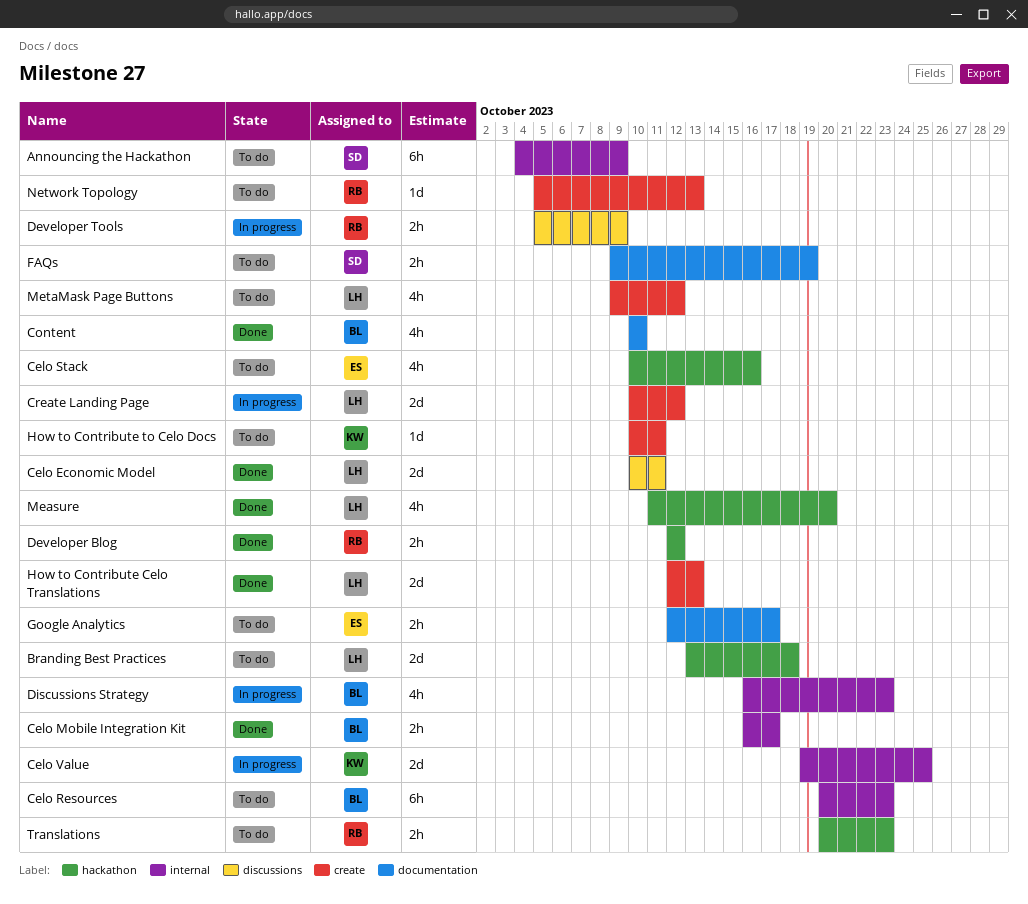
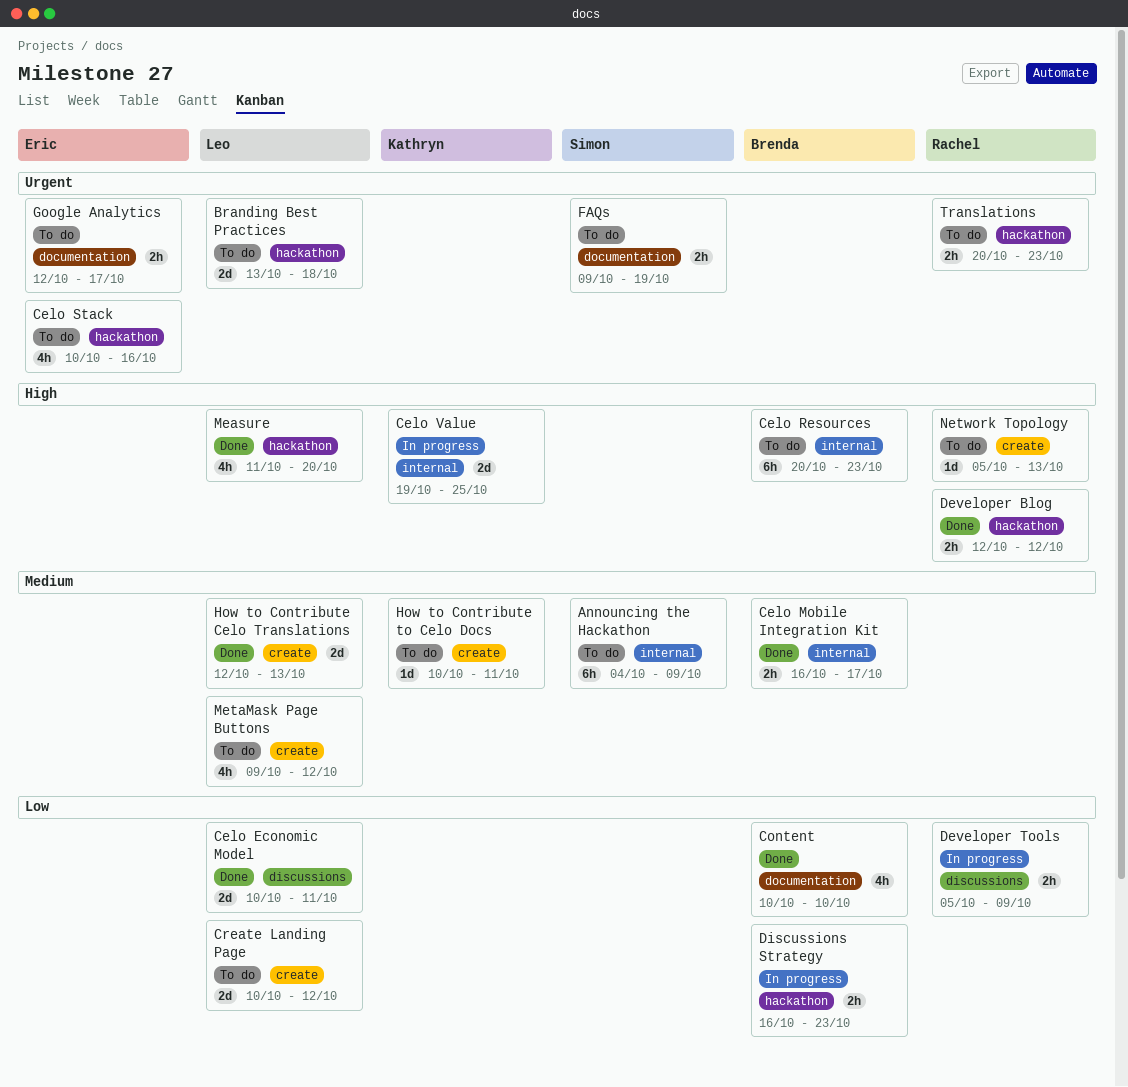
Create Landing Page, status: In progress -> To do
Discussions Strategy, label: internal -> hackathon
Discussions Strategy, estimate: 4h -> 2h

